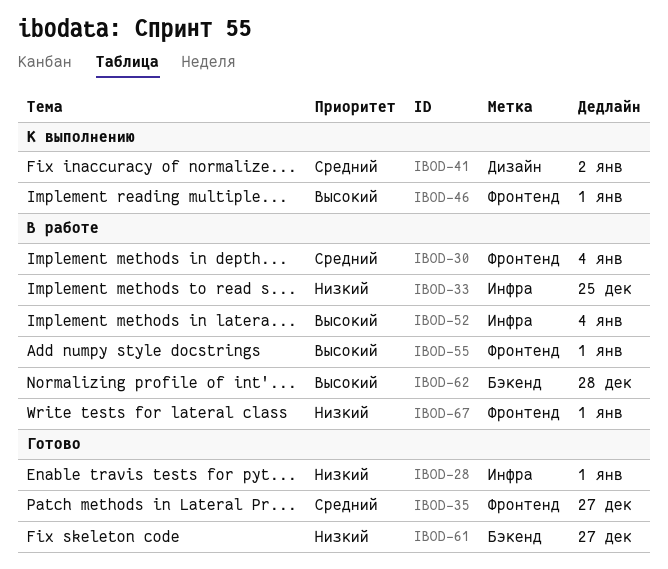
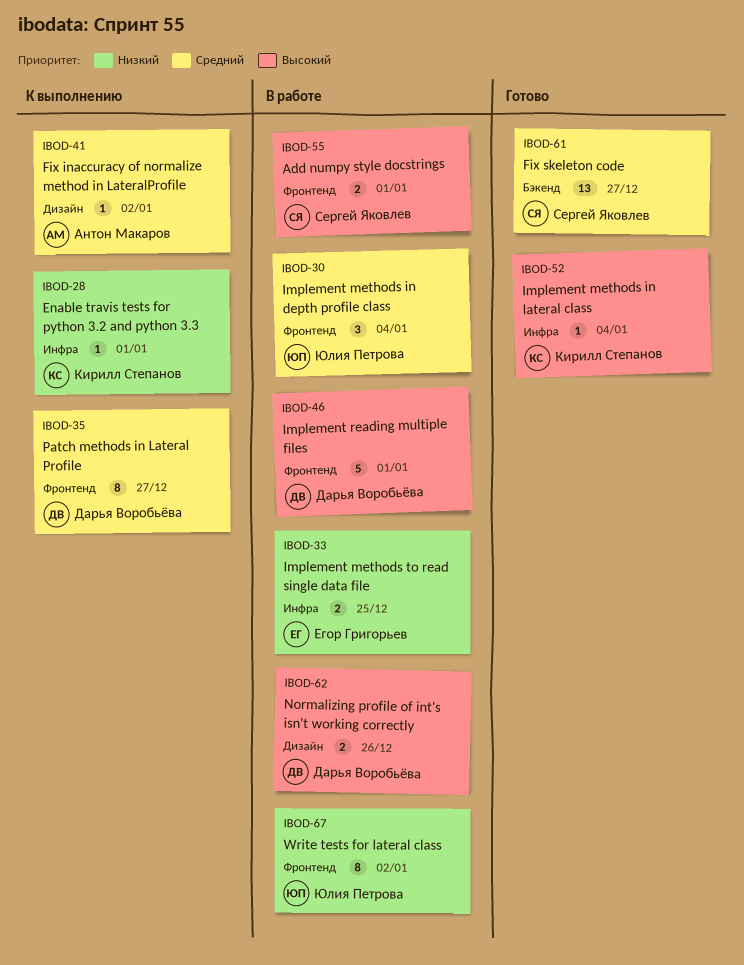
IBOD-28, status: Готово -> К выполнению
IBOD-35, status: Готово -> К выполнению
IBOD-46, status: К выполнению -> В работе
IBOD-52, status: В работе -> Готово
IBOD-61, priority: Низкий -> Средний
IBOD-62, label: Бэкенд -> Дизайн
IBOD-62, due: Dec 28 -> Dec 26
IBOD-67, due: Jan 1 -> Jan 2

